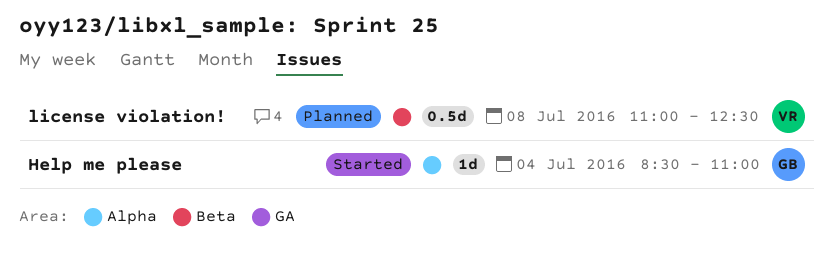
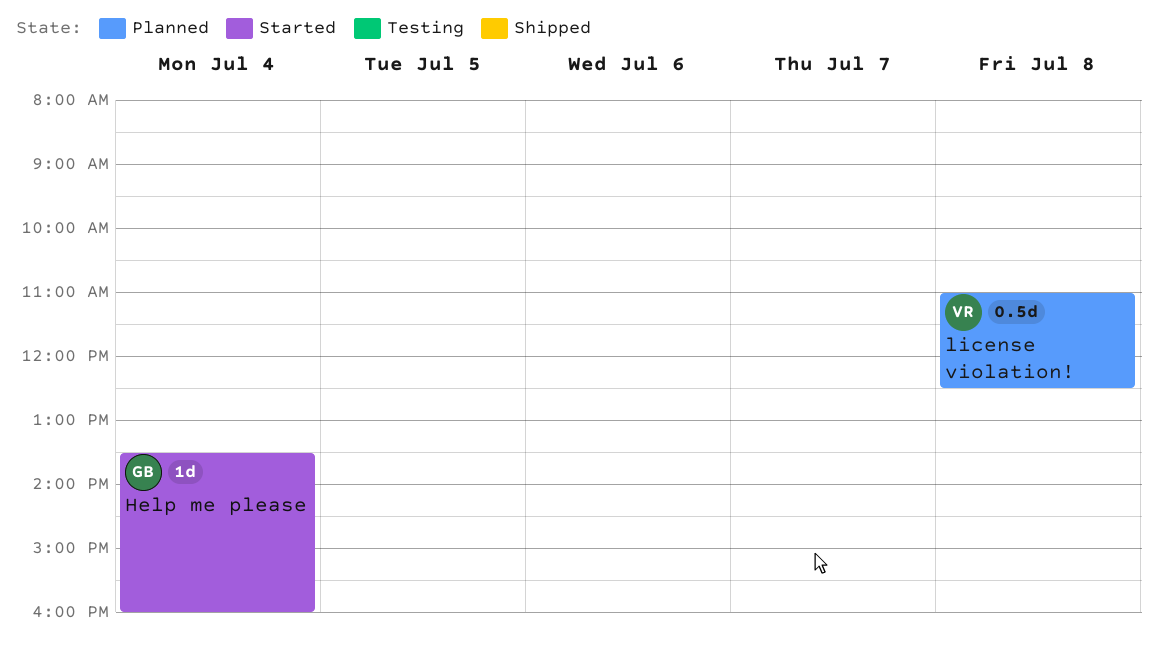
Help me please, begins: 08:30 -> 13:30
Help me please, ends: 11:00 -> 16:00

